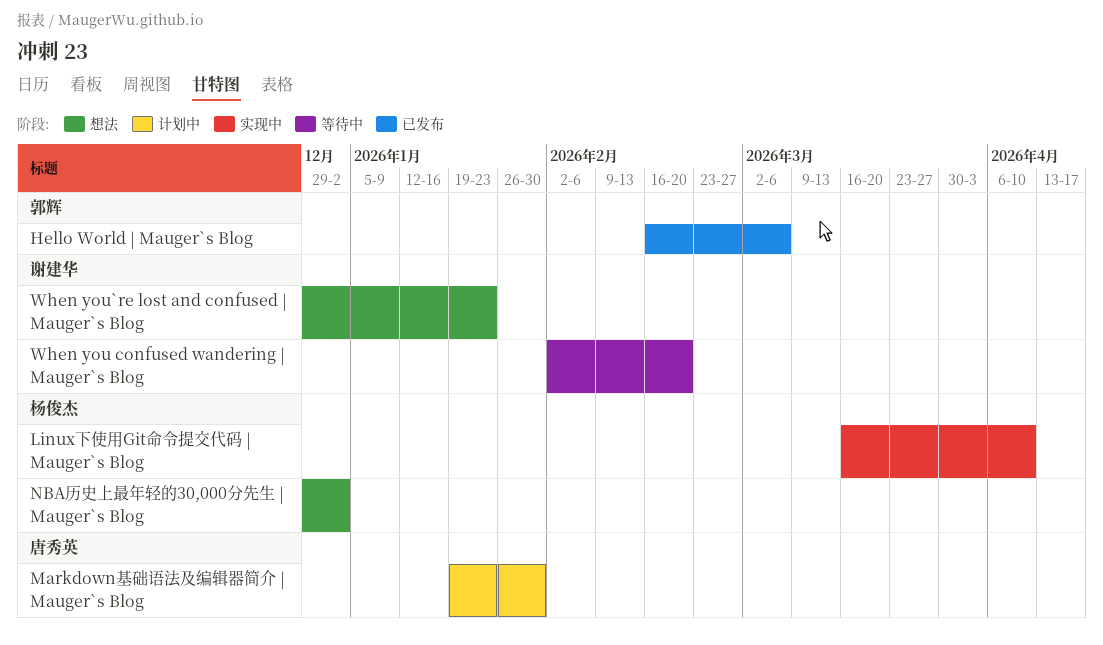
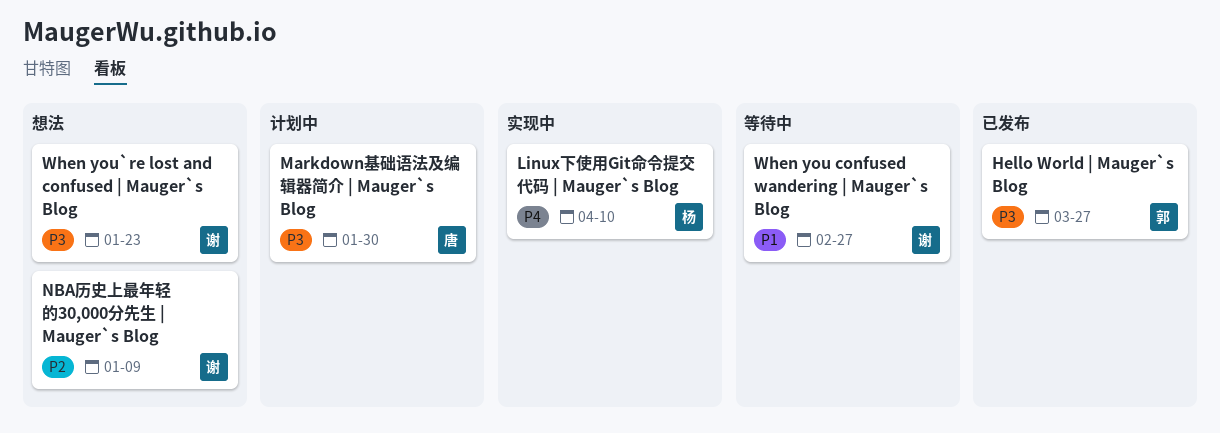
Hello World | Mauger`s Blog, due: Mar 6 -> Mar 27
NBA历史上最年轻的30,000分先生 | Mauger`s Blog, owner: 杨俊杰 -> 谢建华
NBA历史上最年轻的30,000分先生 | Mauger`s Blog, due: Jan 2 -> Jan 9
When you confused wandering | Mauger`s Blog, due: Feb 20 -> Feb 27

